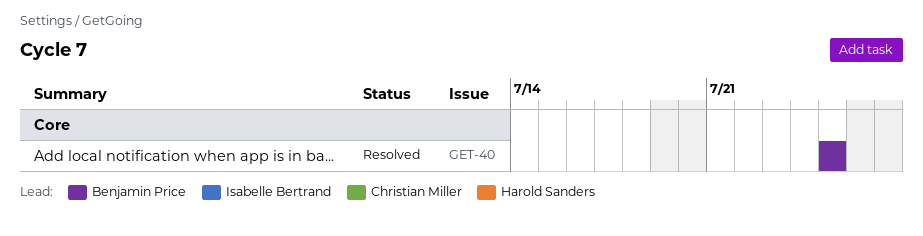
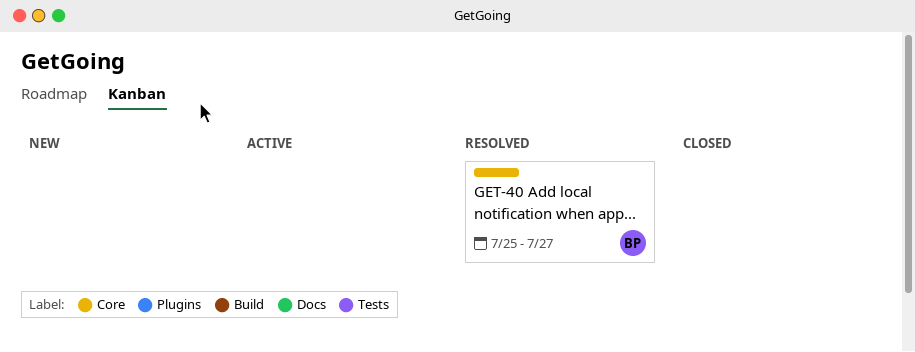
GET-40, due: Jul 25 -> Jul 27

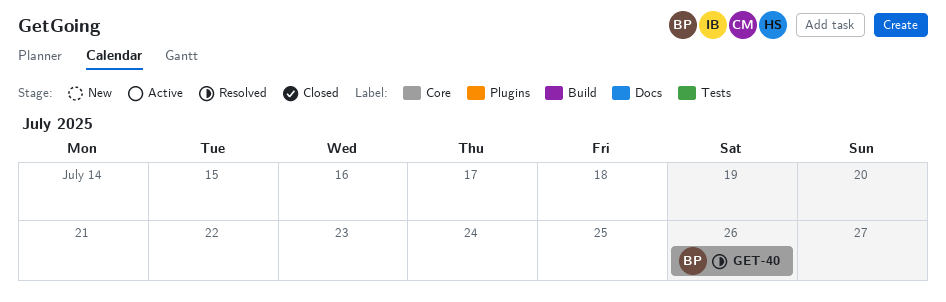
GET-40, start: Jul 25 -> Jul 26
GET-40, due: Jul 27 -> Jul 26

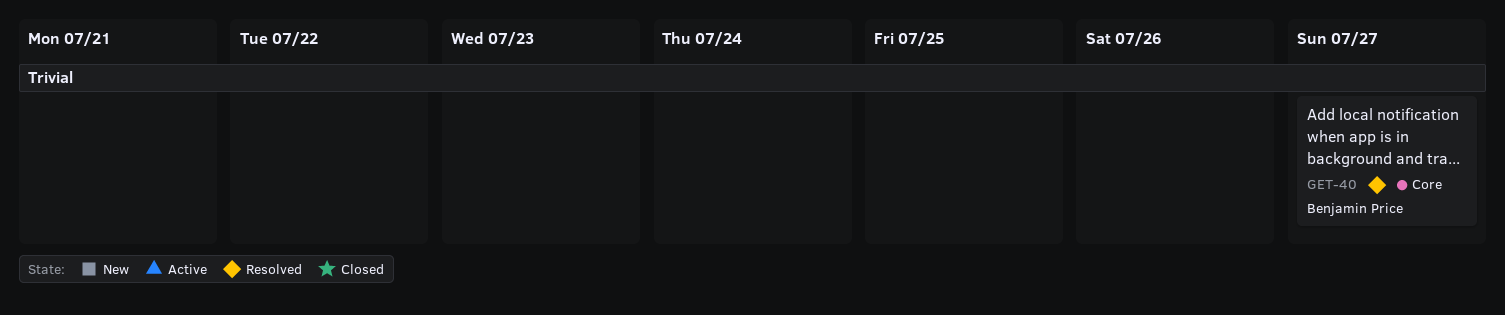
GET-40, due: Jul 26 -> Jul 27

